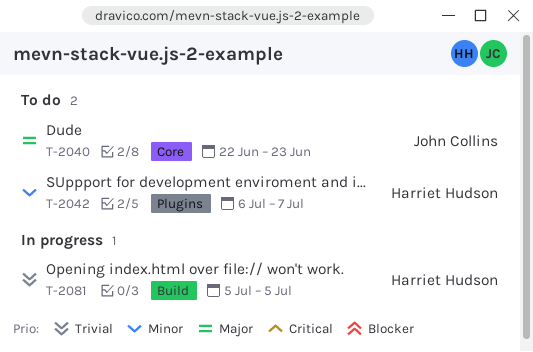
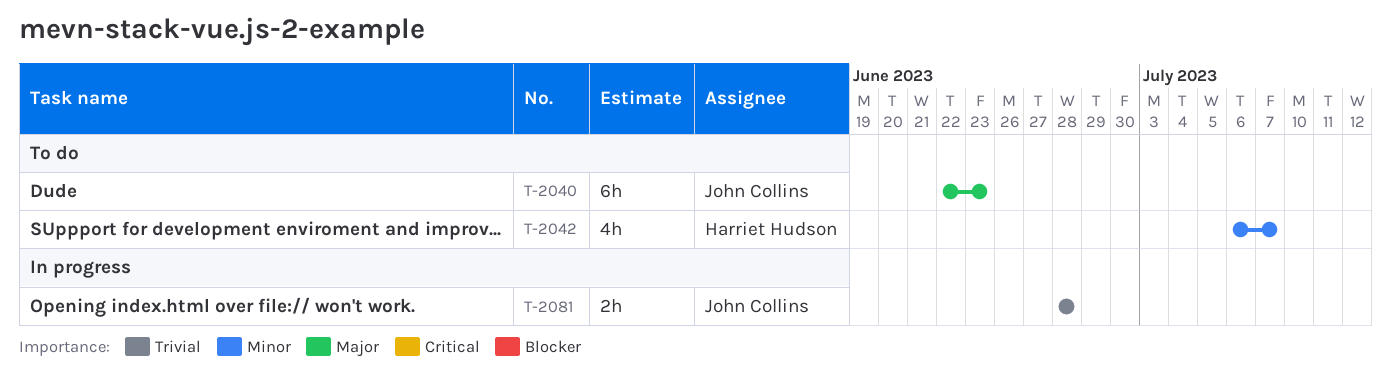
T-2081, owner: Harriet Hudson -> John Collins
T-2081, start: Jul 5 -> Jun 28
T-2081, due: Jul 5 -> Jun 28

